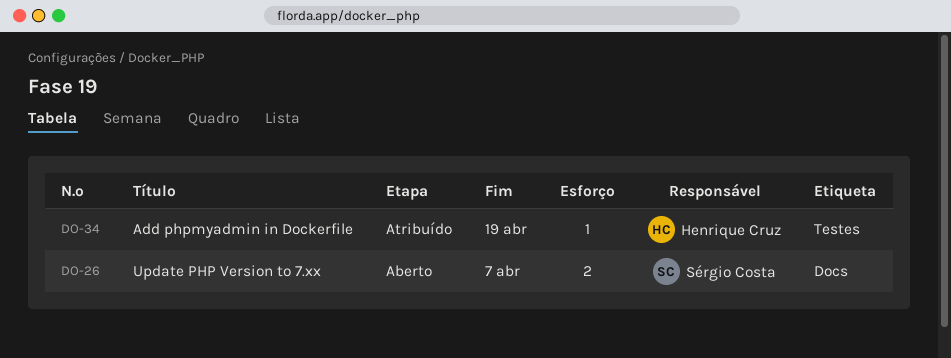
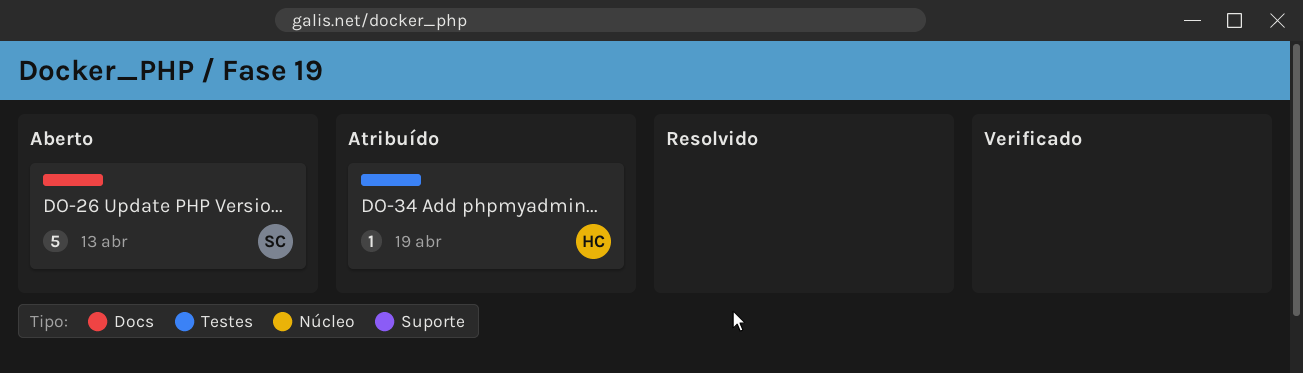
DO-26, estimate: 2 -> 5
DO-26, due: Apr 7 -> Apr 13

